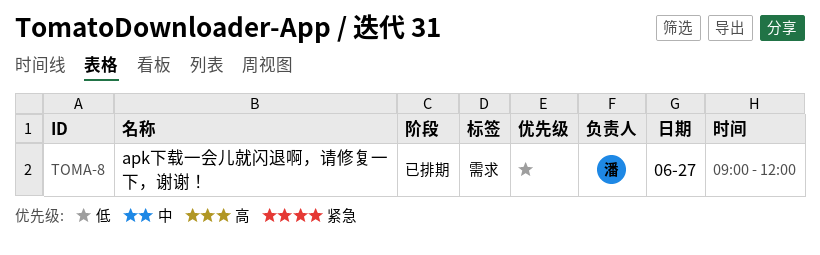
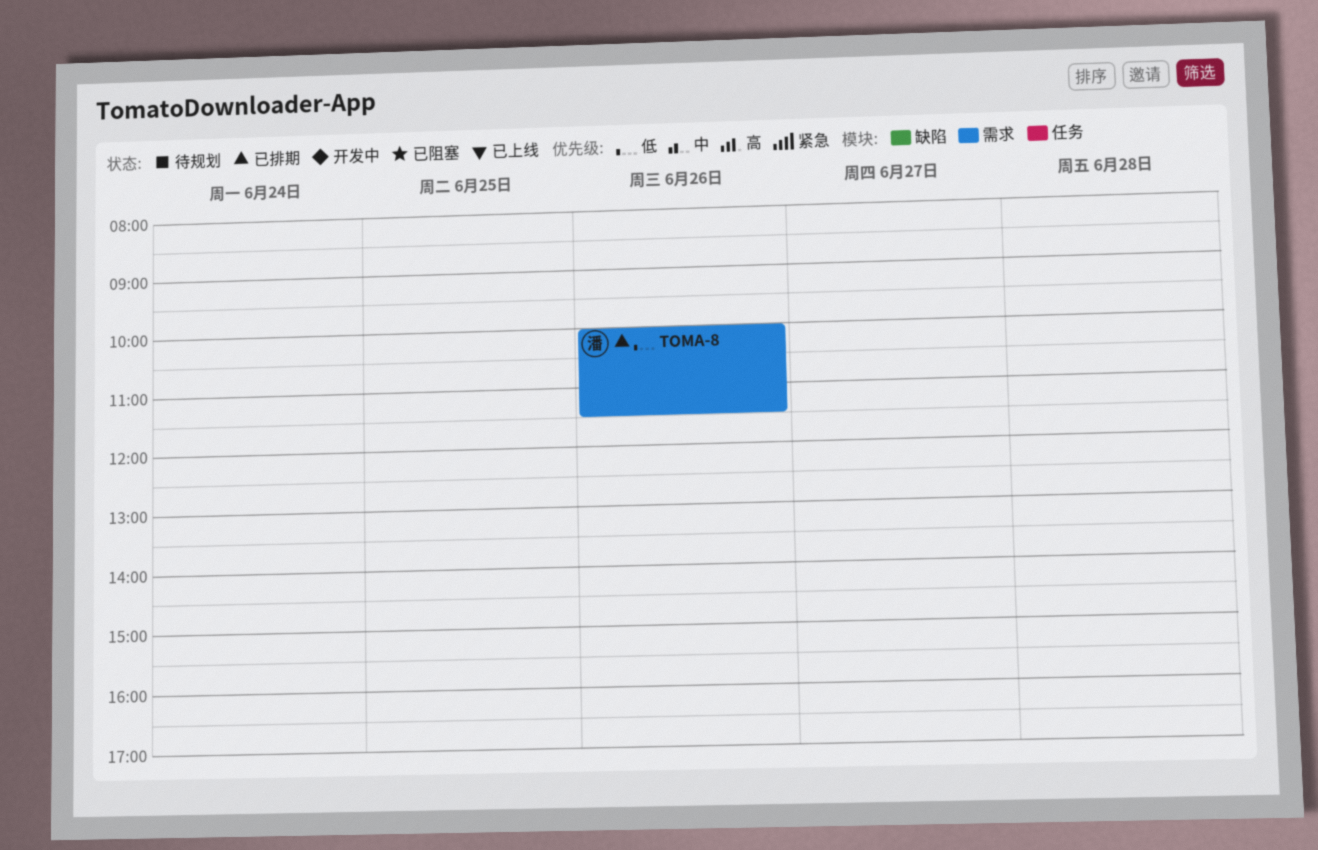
TOMA-8, day: Jun 27 -> Jun 26
TOMA-8, begins: 09:00 -> 10:00
TOMA-8, ends: 12:00 -> 11:30

